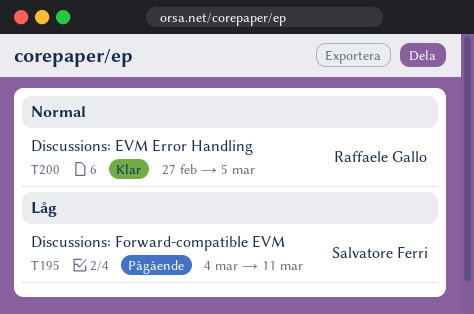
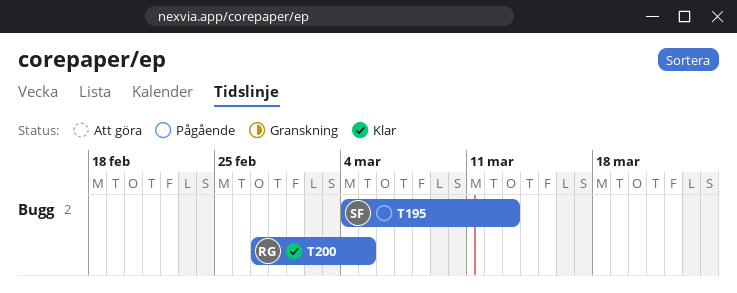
T195, due: Mar 11 -> Mar 13

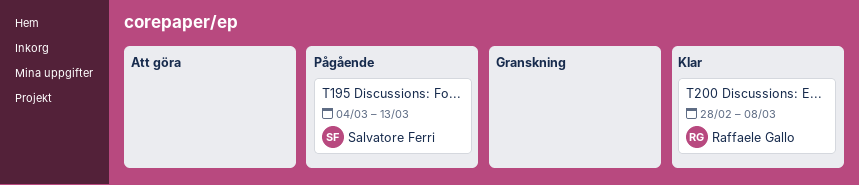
T200, start: Feb 27 -> Feb 28
T200, due: Mar 5 -> Mar 8

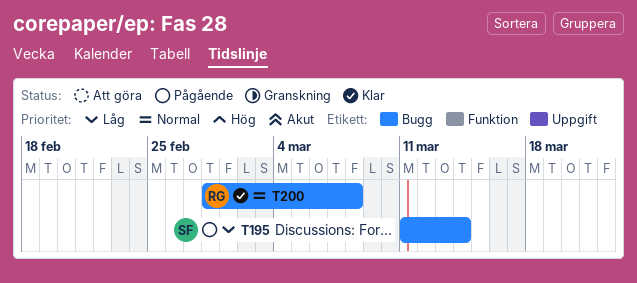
T195, start: Mar 4 -> Mar 11
T195, due: Mar 13 -> Mar 14

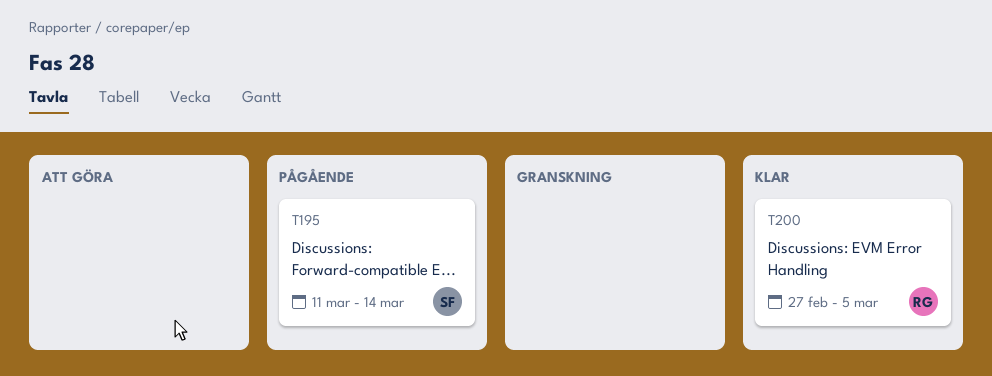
T200, start: Feb 28 -> Feb 27
T200, due: Mar 8 -> Mar 5

